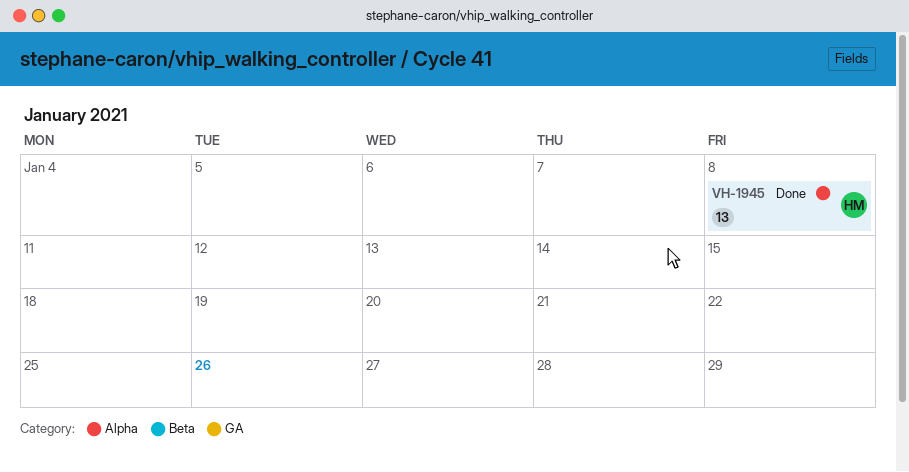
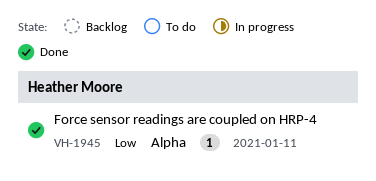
VH-1945, estimate: 13 -> 1
VH-1945, due: Jan 8 -> Jan 11

